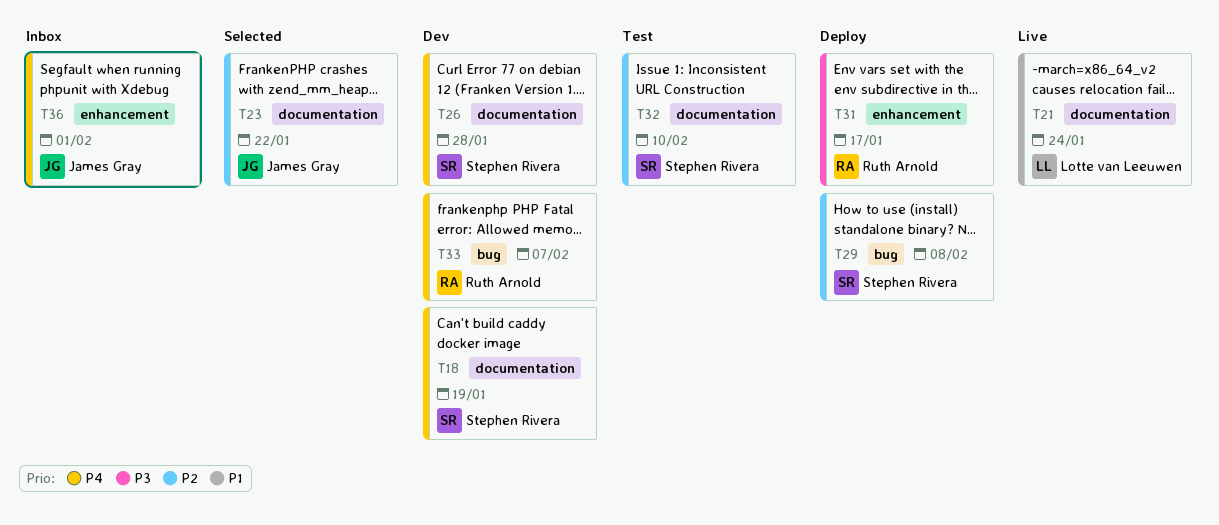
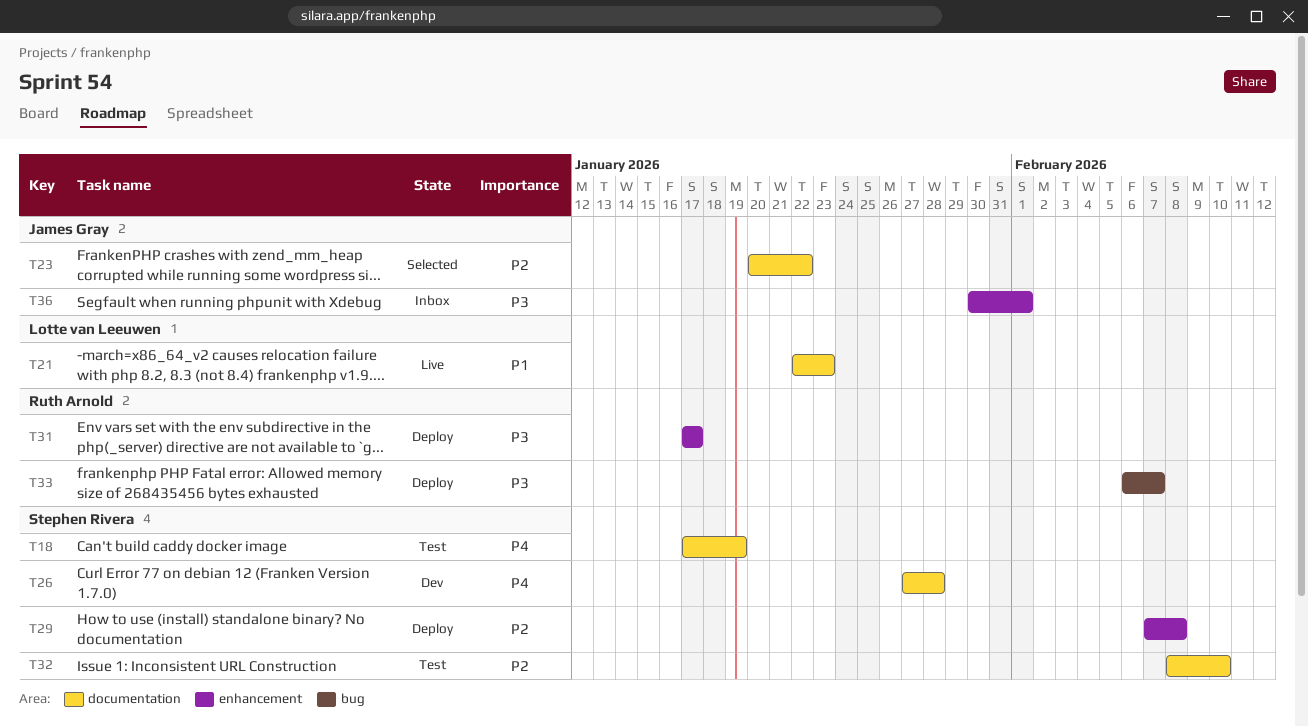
T18, status: Dev -> Test
T21, due: Jan 24 -> Jan 23
T29, label: bug -> enhancement
T33, status: Dev -> Deploy
T33, priority: P4 -> P3
T36, priority: P4 -> P3

